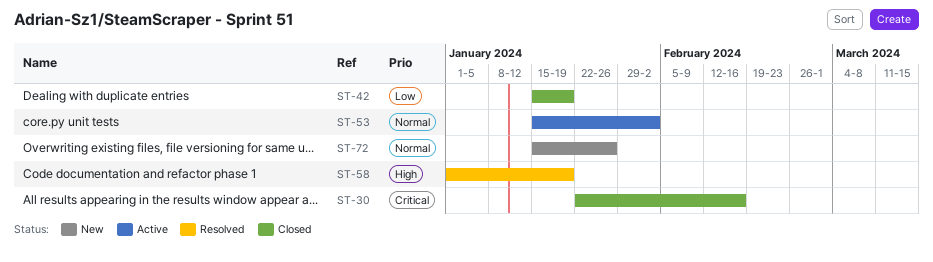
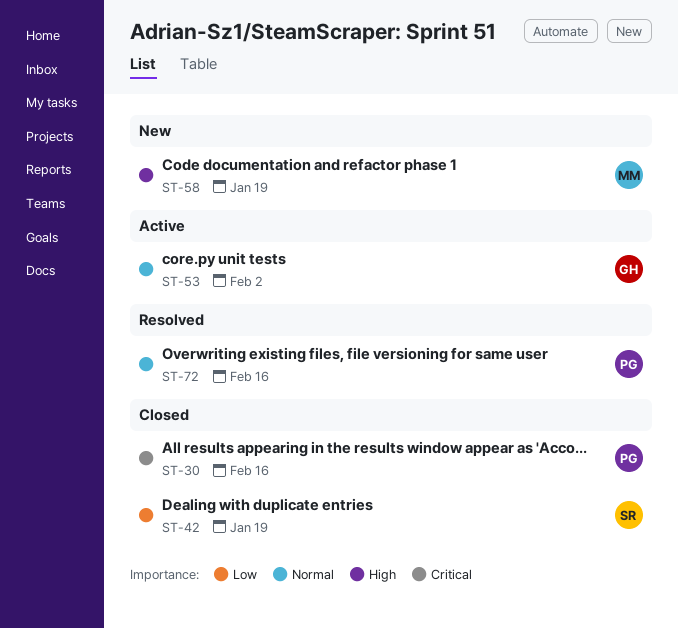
ST-58, status: Resolved -> New
ST-72, status: New -> Resolved
ST-72, due: Jan 26 -> Feb 16

